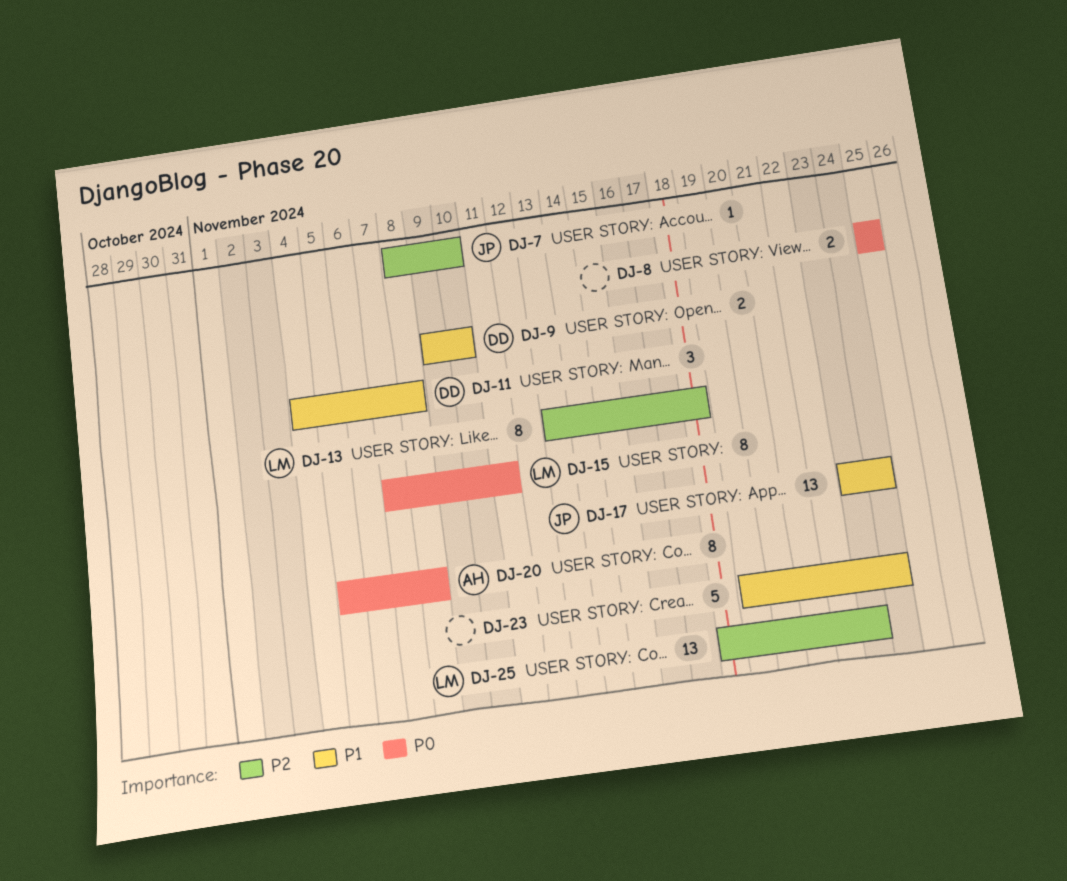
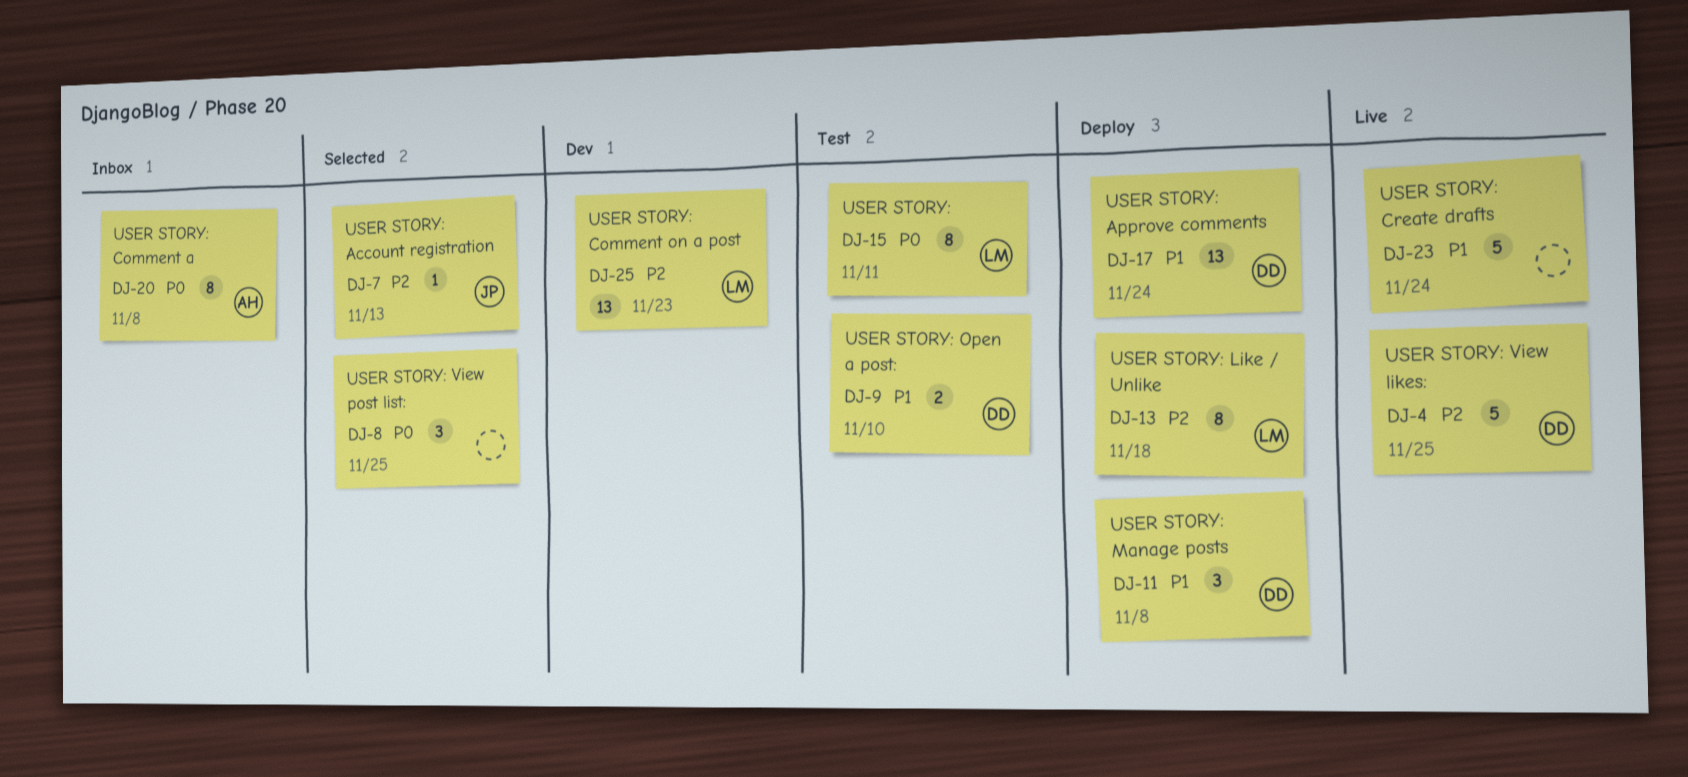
DJ-4: none -> present
DJ-7, due: Nov 10 -> Nov 13
DJ-8, estimate: 2 -> 3
DJ-17, owner: JP -> DD

